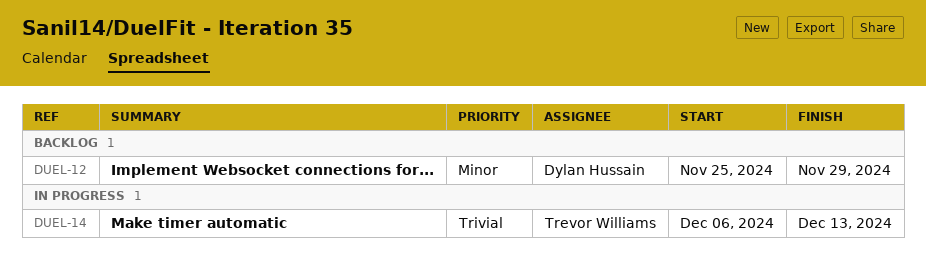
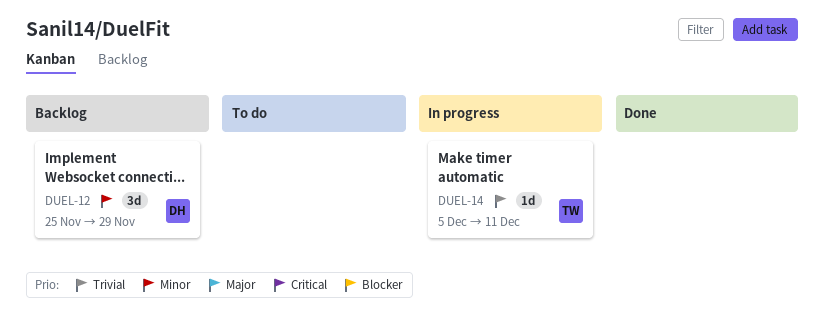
DUEL-14, start: Dec 6 -> Dec 5
DUEL-14, due: Dec 13 -> Dec 11

